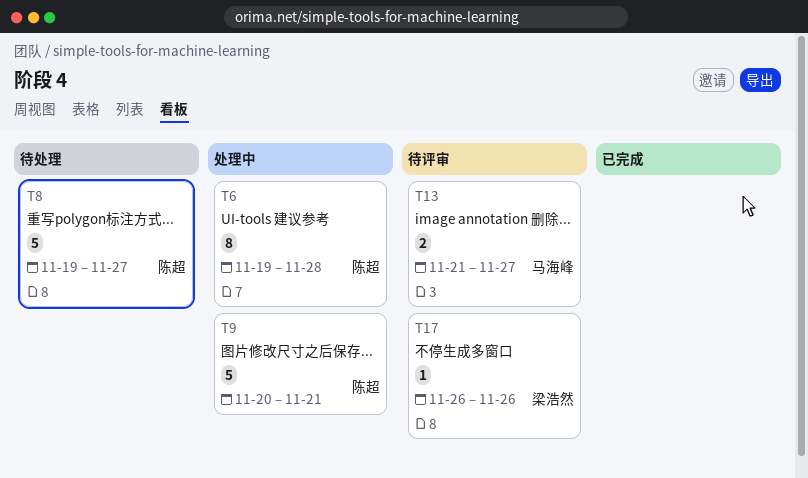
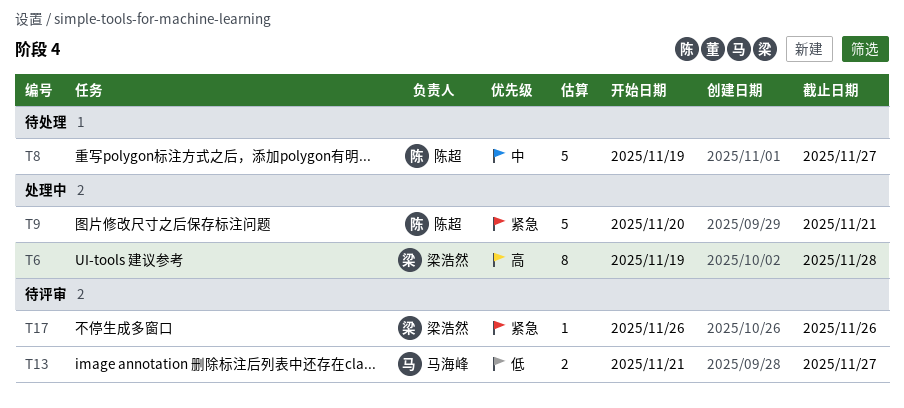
T6, owner: 陈超 -> 梁浩然

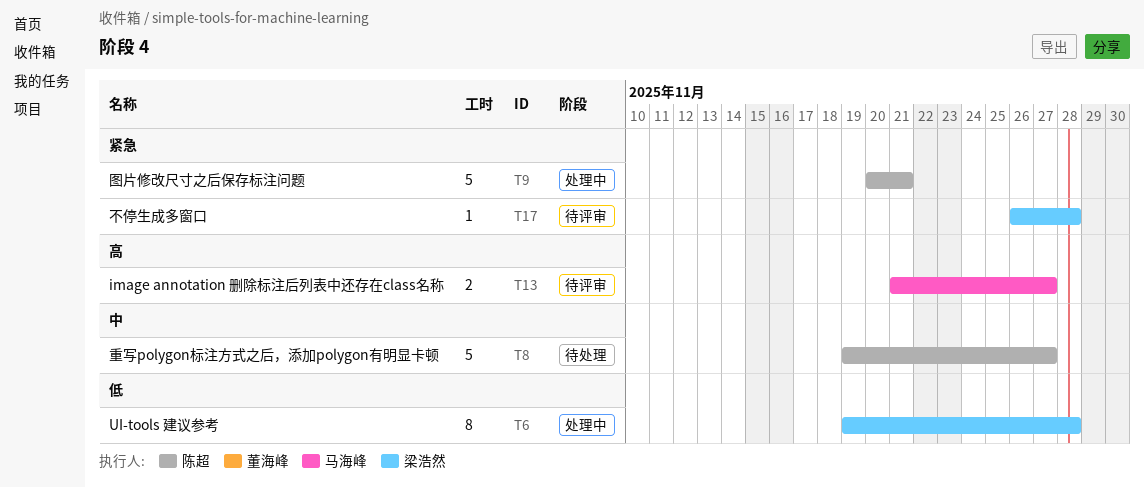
T6, priority: 高 -> 低
T13, priority: 低 -> 高
T17, due: Nov 26 -> Nov 28

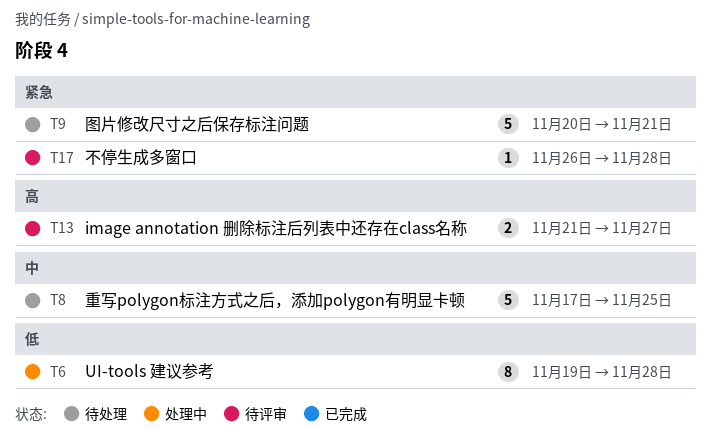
T8, start: Nov 19 -> Nov 17
T8, due: Nov 27 -> Nov 25
T9, status: 处理中 -> 待处理

